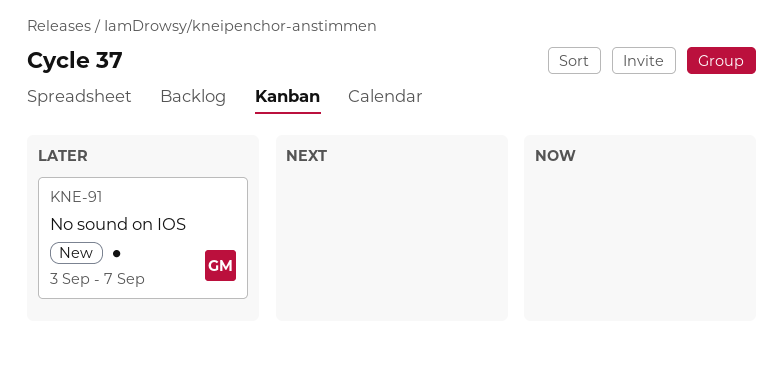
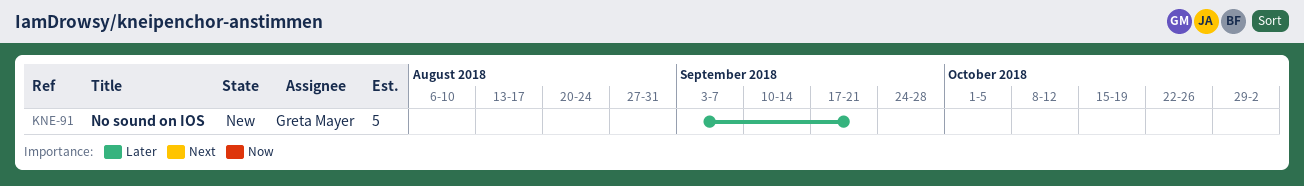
KNE-91, estimate: 1 -> 5
KNE-91, due: Sep 7 -> Sep 21

